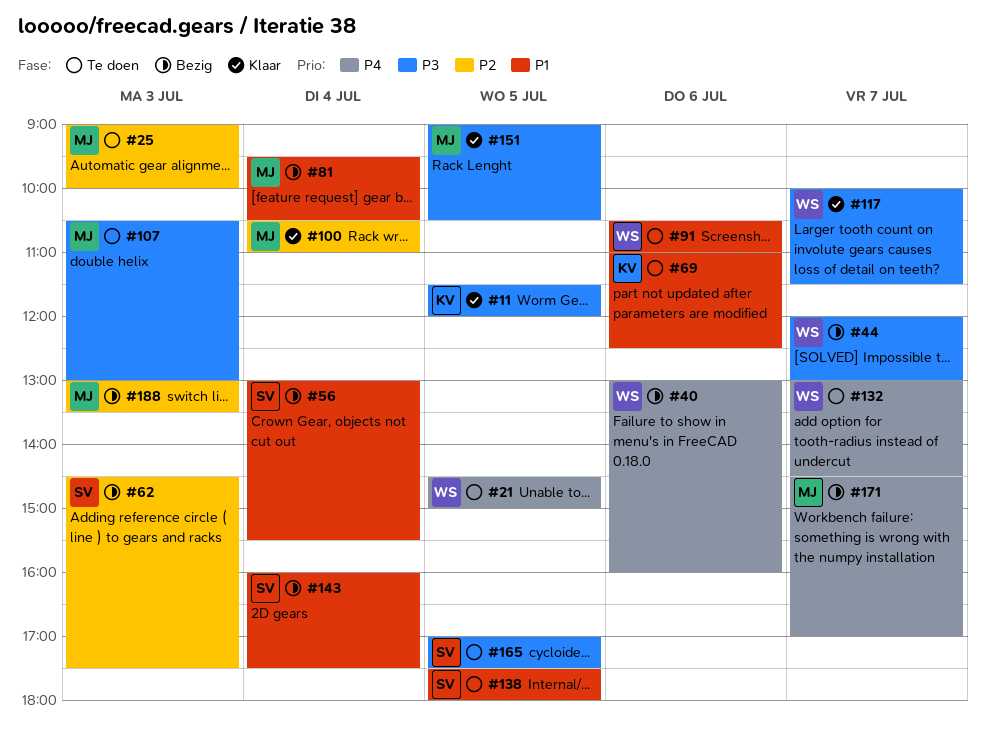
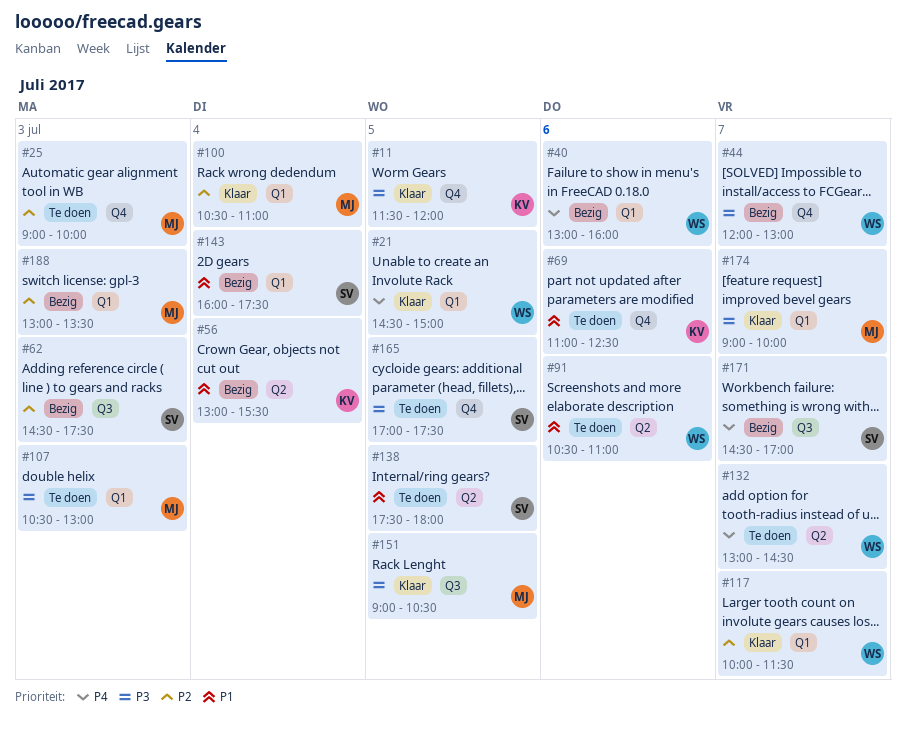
#21, status: Te doen -> Klaar
#56, owner: SV -> KV
#81: present -> none
#117, priority: P3 -> P2
#171, owner: MJ -> SV
#174: none -> present

